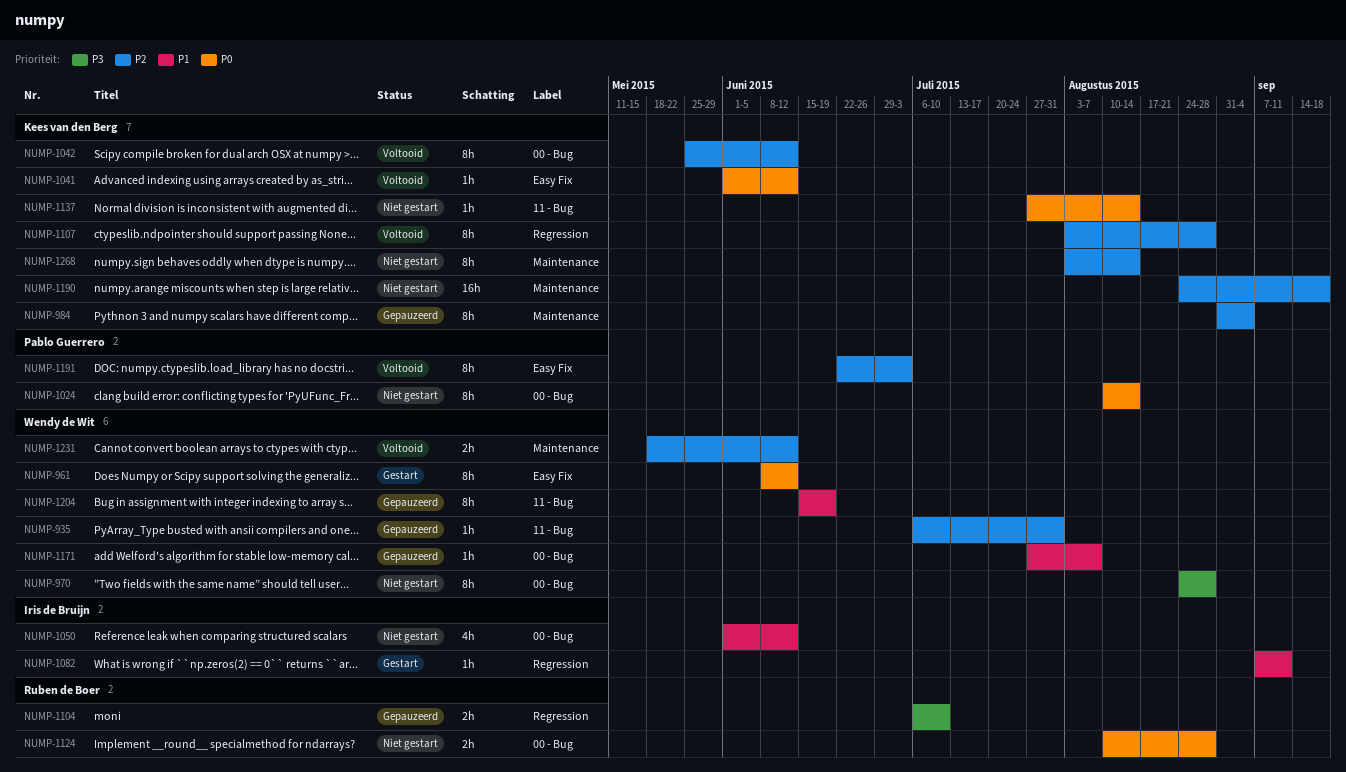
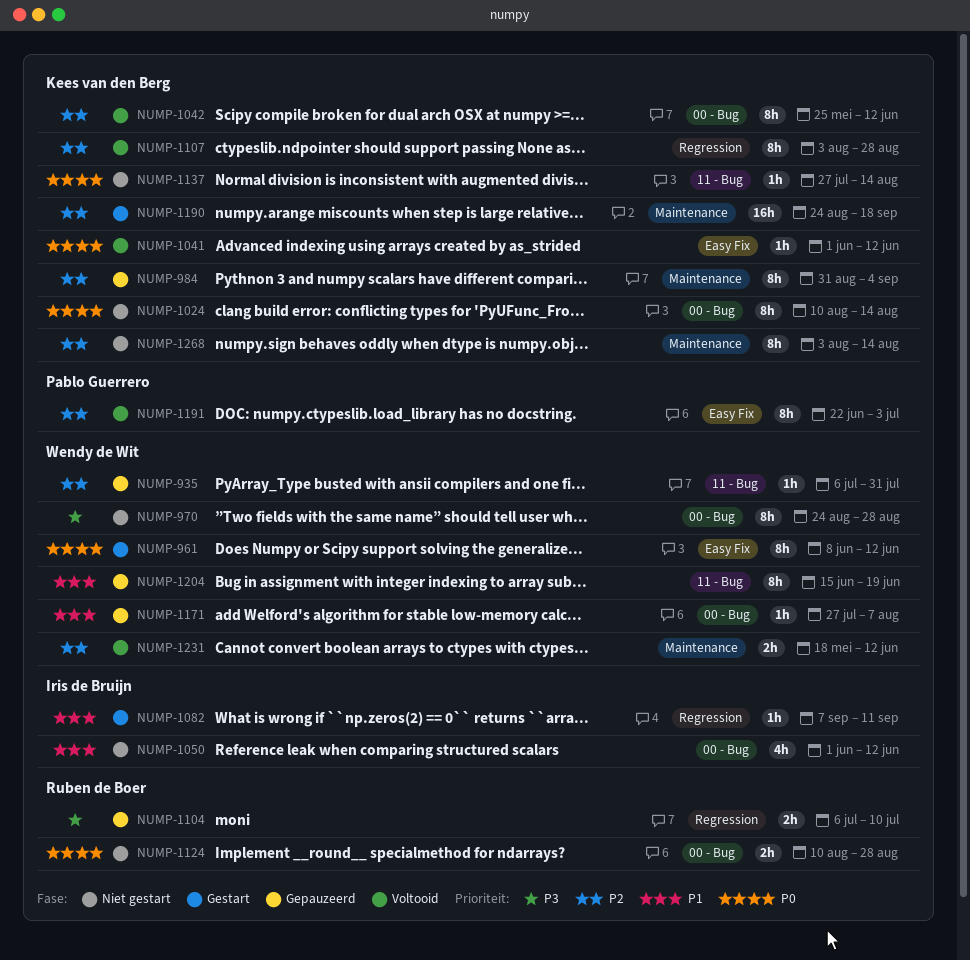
NUMP-1024, owner: Pablo Guerrero -> Kees van den Berg
NUMP-1190, status: Niet gestart -> Gestart

